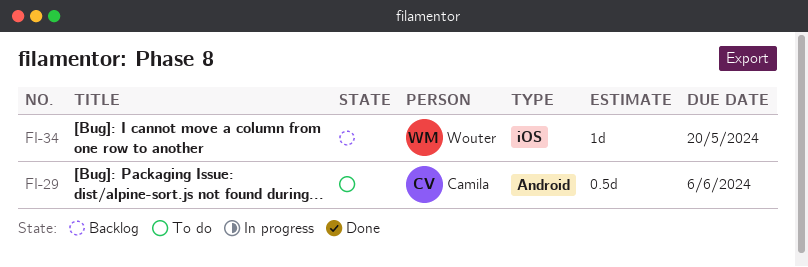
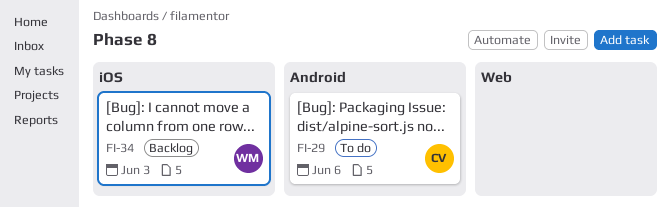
FI-34, due: May 20 -> Jun 3

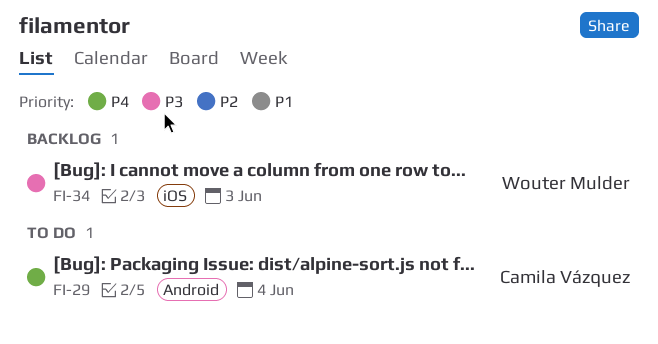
FI-29, due: Jun 6 -> Jun 4

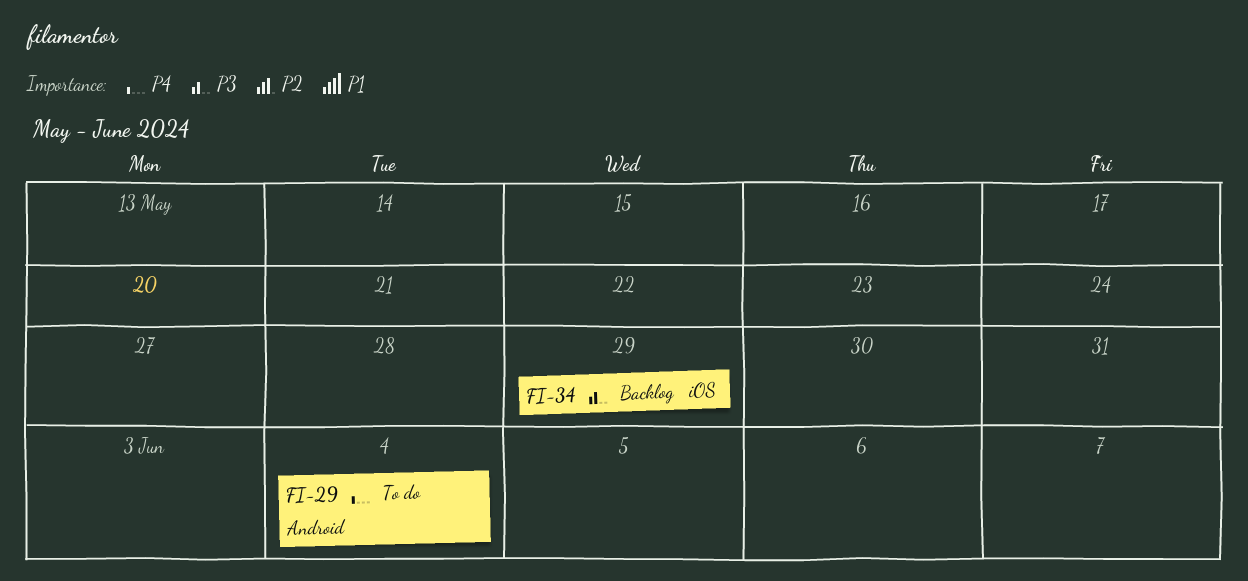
FI-34, due: Jun 3 -> May 29

